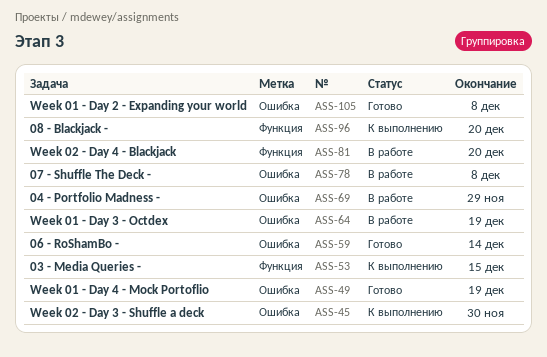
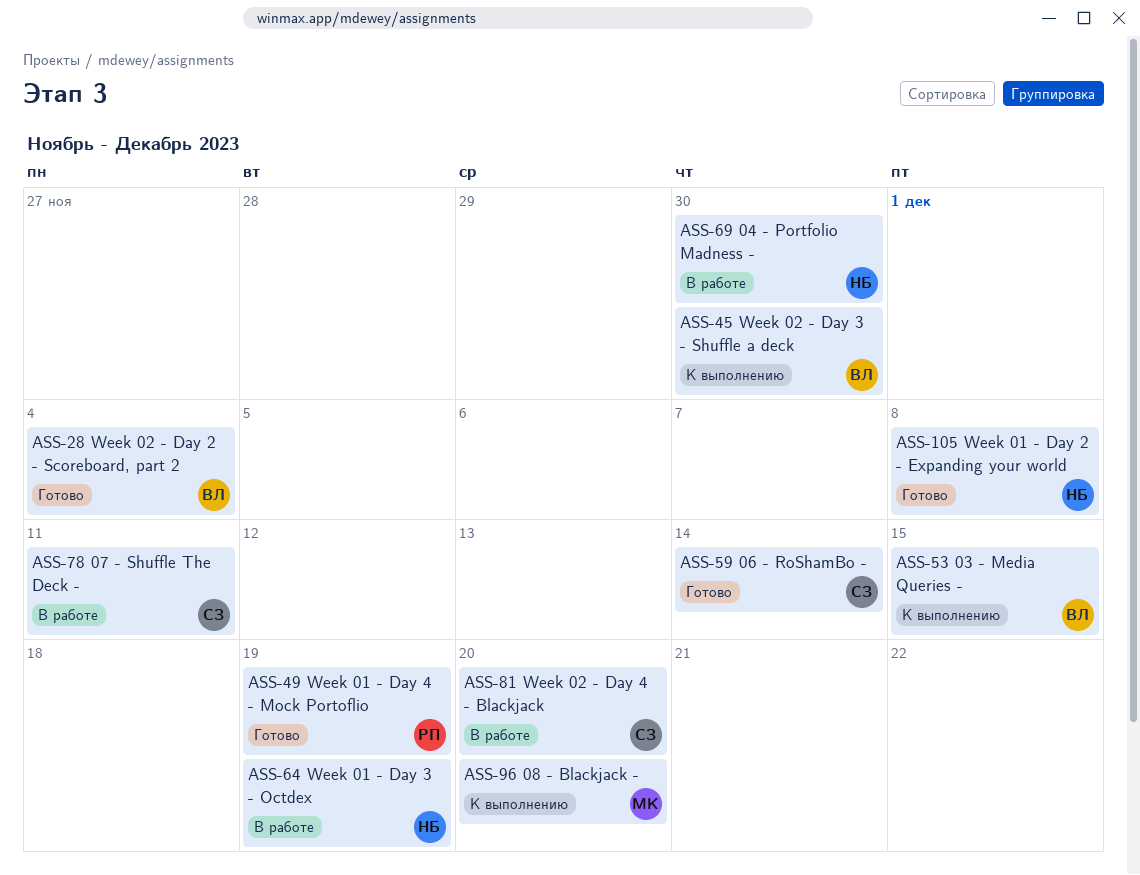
ASS-28: none -> present
ASS-69, due: Nov 29 -> Nov 30
ASS-78, due: Dec 8 -> Dec 11

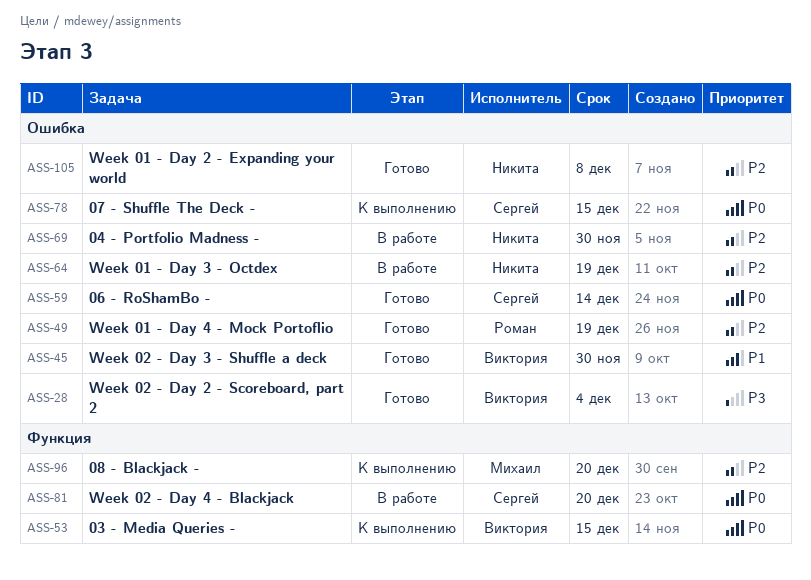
ASS-45, status: К выполнению -> Готово
ASS-78, status: В работе -> К выполнению
ASS-78, due: Dec 11 -> Dec 15

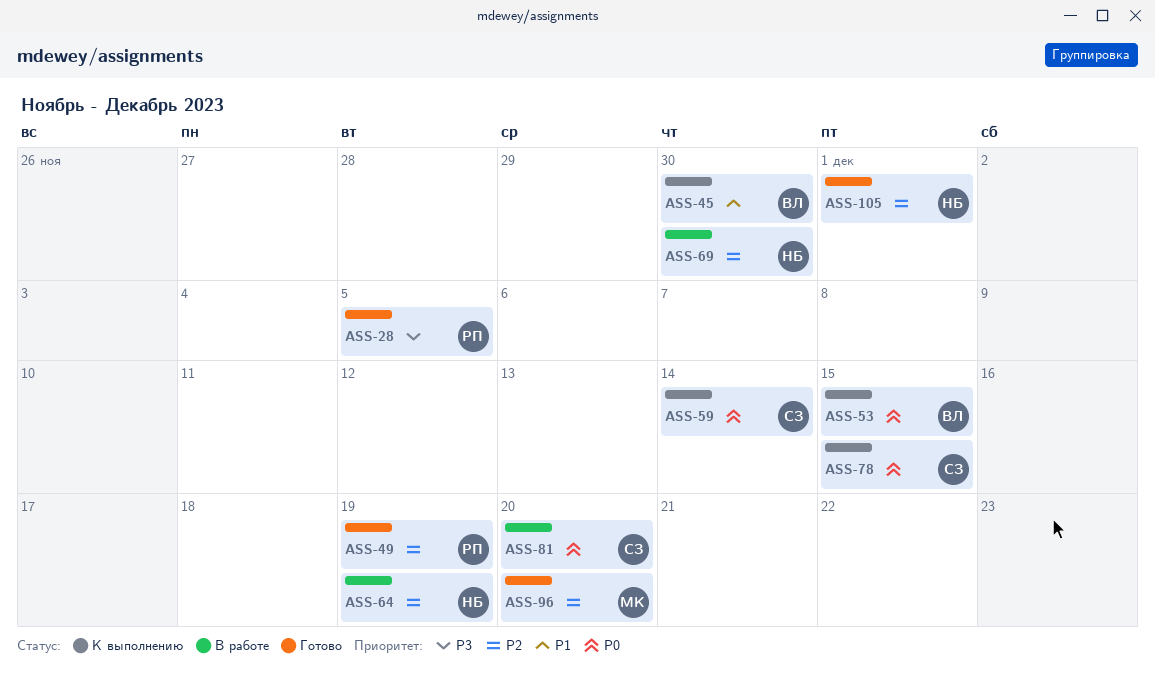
ASS-28, owner: Виктория -> Роман
ASS-28, due: Dec 4 -> Dec 5
ASS-45, status: Готово -> К выполнению
ASS-59, status: Готово -> К выполнению
ASS-96, status: К выполнению -> Готово
ASS-105, due: Dec 8 -> Dec 1

